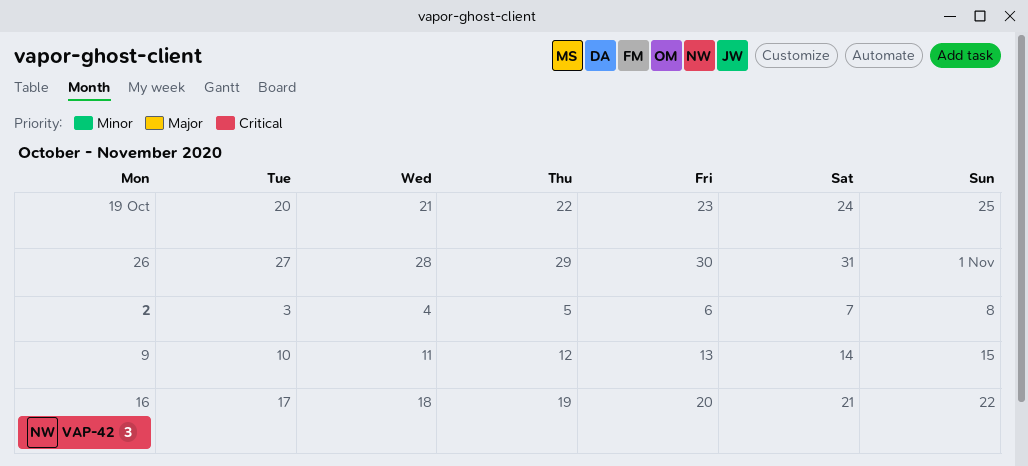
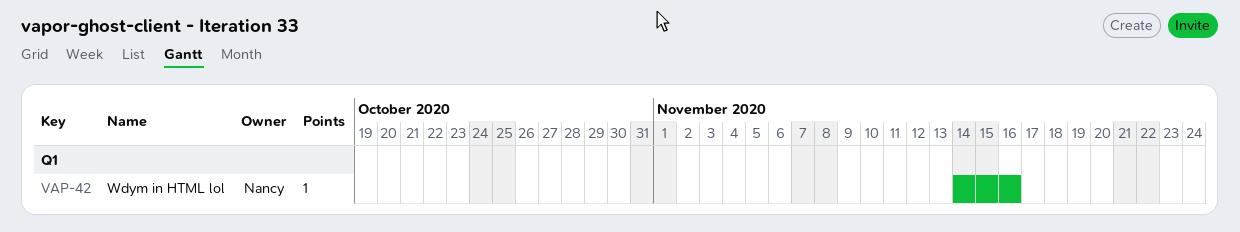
VAP-42, estimate: 3 -> 1
VAP-42, start: Nov 16 -> Nov 14

